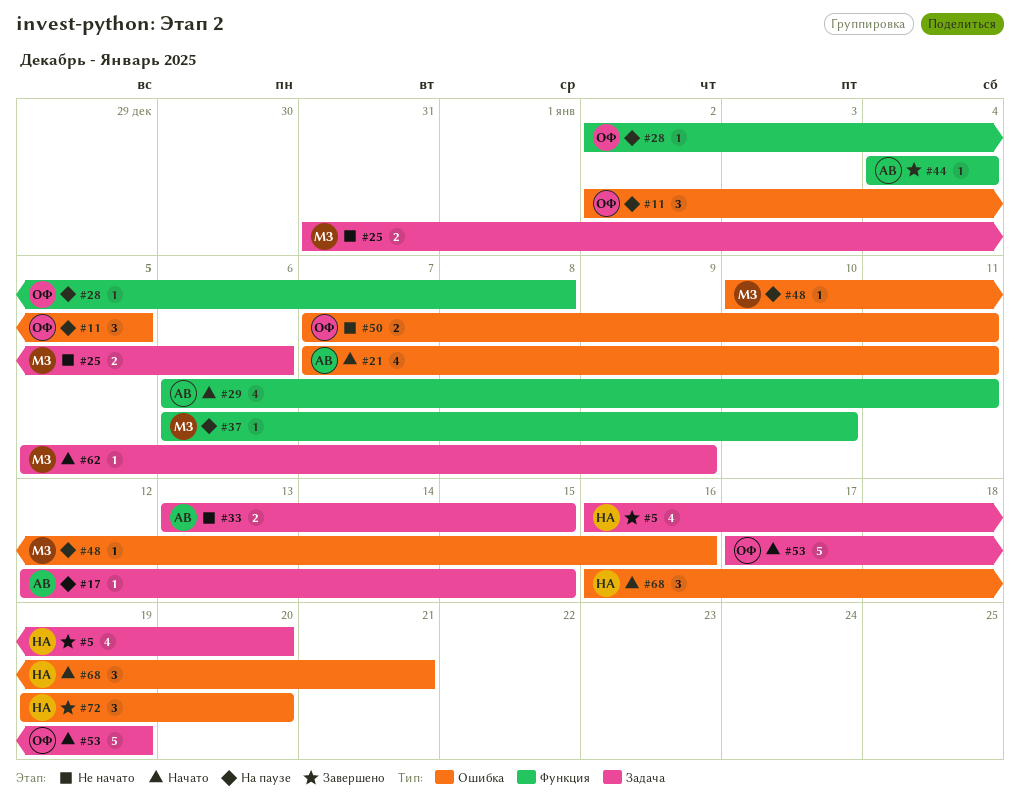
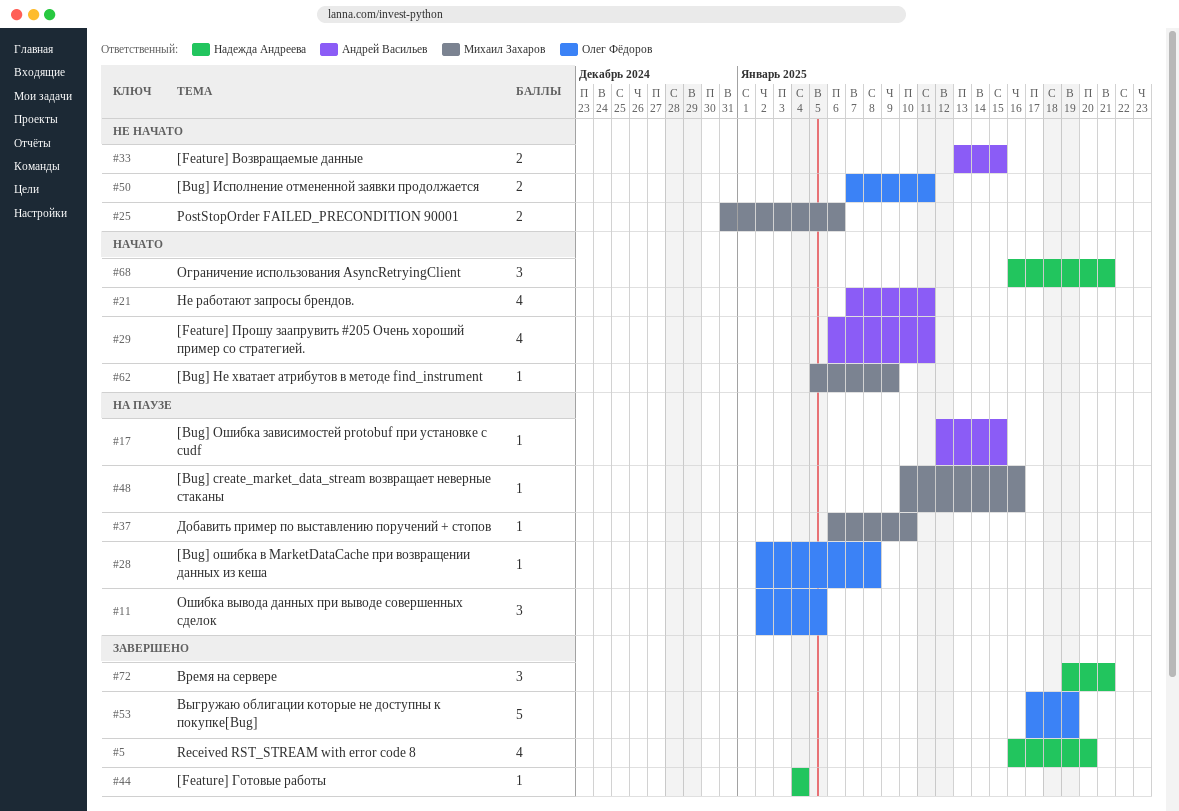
#44, owner: Андрей Васильев -> Надежда Андреева
#53, status: Начато -> Завершено
#72, due: Jan 20 -> Jan 21

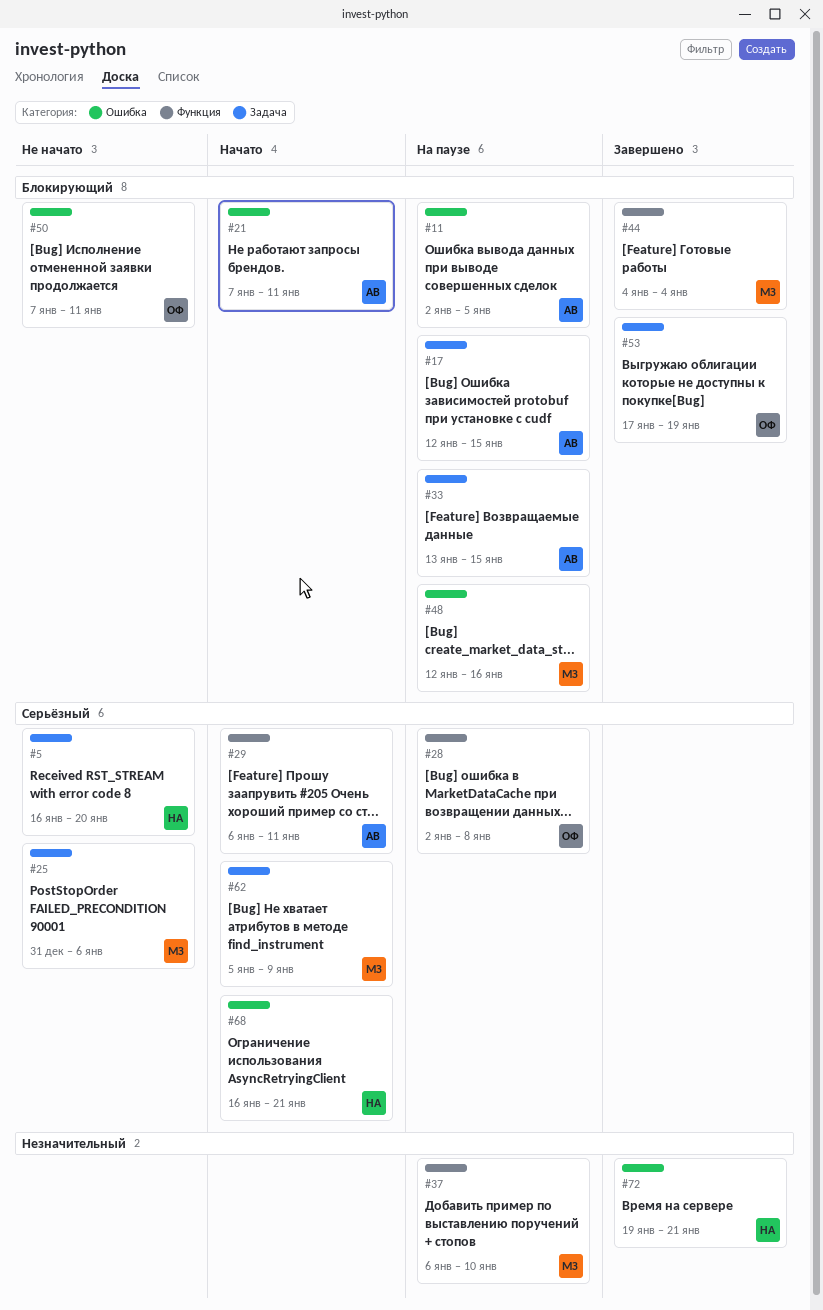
#5, status: Завершено -> Не начато
#11, owner: Олег Фёдоров -> Андрей Васильев
#33, status: Не начато -> На паузе
#44, owner: Надежда Андреева -> Михаил Захаров
#48, start: Jan 10 -> Jan 12

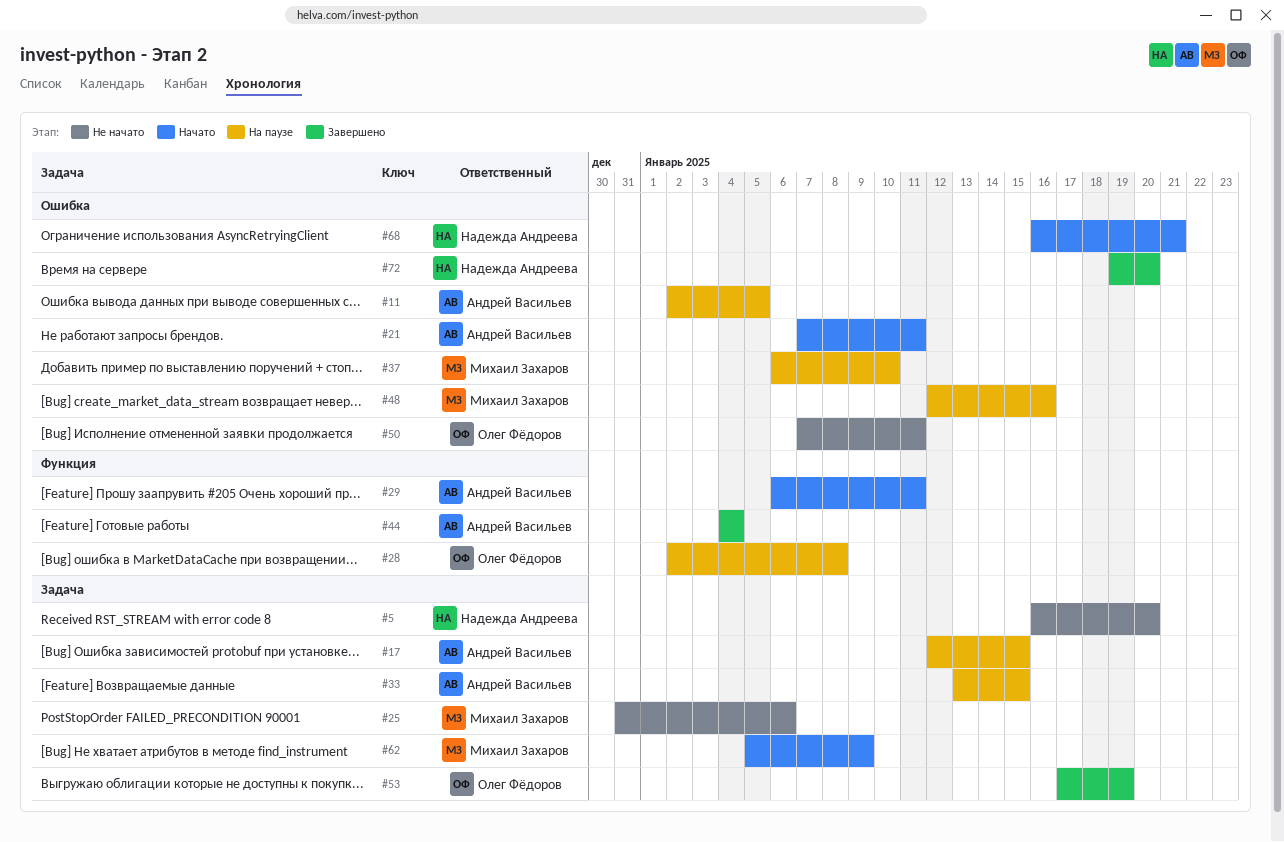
#37, label: Функция -> Ошибка
#44, owner: Михаил Захаров -> Андрей Васильев
#72, due: Jan 21 -> Jan 20

